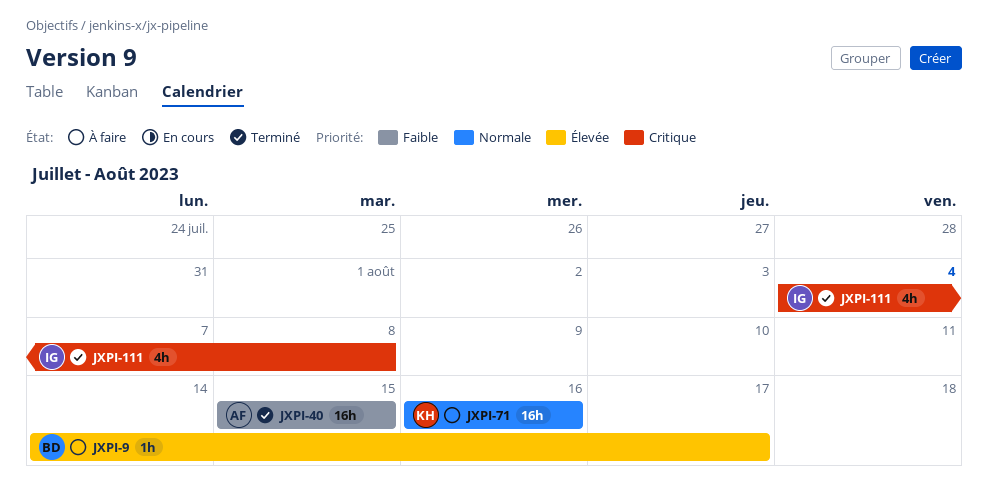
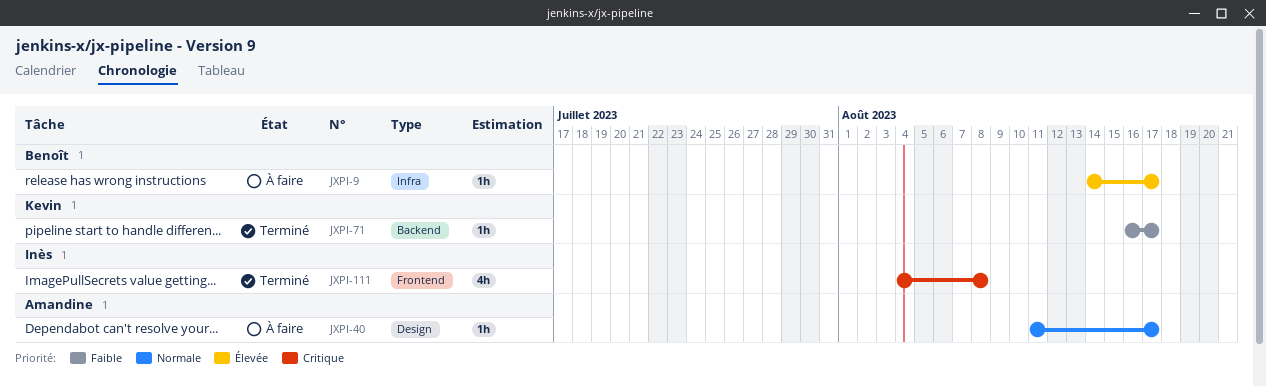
JXPI-40, status: Terminé -> À faire
JXPI-40, priority: Faible -> Normale
JXPI-40, estimate: 16h -> 1h
JXPI-40, start: Aug 15 -> Aug 11
JXPI-40, due: Aug 15 -> Aug 17
JXPI-71, status: À faire -> Terminé
JXPI-71, priority: Normale -> Faible
JXPI-71, estimate: 16h -> 1h
JXPI-71, due: Aug 16 -> Aug 17

